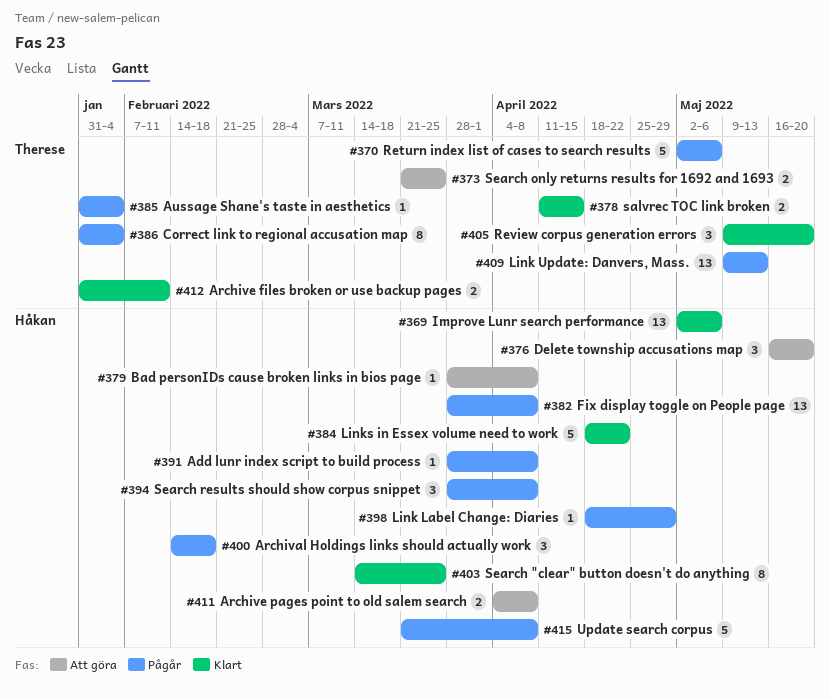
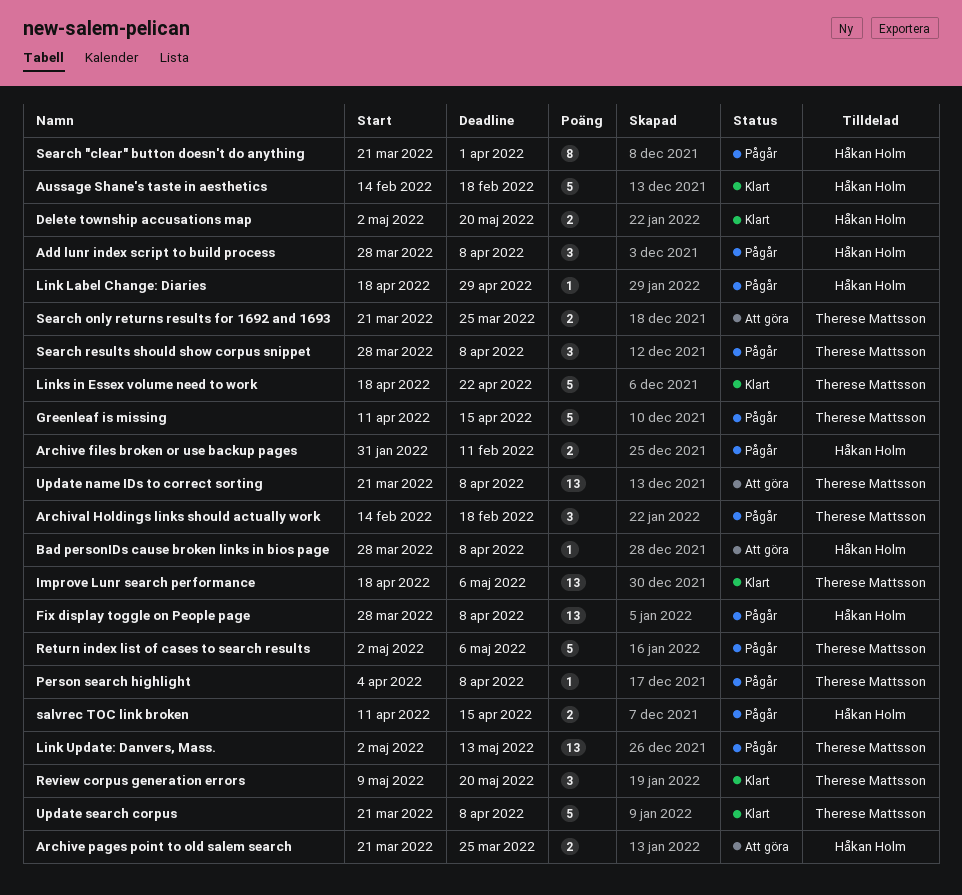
Add lunr index script to build process, estimate: 1 -> 3
Archival Holdings links should actually work, owner: Håkan Holm -> Therese Mattsson
Archive files broken or use backup pages, status: Klart -> Pågår
Archive files broken or use backup pages, owner: Therese Mattsson -> Håkan Holm
Archive pages point to old salem search, start: Apr 4 -> Mar 21
Archive pages point to old salem search, due: Apr 8 -> Mar 25
Aussage Shane's taste in aesthetics, status: Pågår -> Klart
Aussage Shane's taste in aesthetics, owner: Therese Mattsson -> Håkan Holm
Aussage Shane's taste in aesthetics, estimate: 1 -> 5
Aussage Shane's taste in aesthetics, start: Jan 31 -> Feb 14
Aussage Shane's taste in aesthetics, due: Feb 4 -> Feb 18
Correct link to regional accusation map: present -> none
Delete township accusations map, status: Att göra -> Klart
Delete township accusations map, estimate: 3 -> 2
Delete township accusations map, start: May 16 -> May 2
Greenleaf is missing: none -> present
Improve Lunr search performance, owner: Håkan Holm -> Therese Mattsson
Improve Lunr search performance, start: May 2 -> Apr 18
Link Update: Danvers, Mass., start: May 9 -> May 2
Links in Essex volume need to work, owner: Håkan Holm -> Therese Mattsson
Person search highlight: none -> present
salvrec TOC link broken, status: Klart -> Pågår
salvrec TOC link broken, owner: Therese Mattsson -> Håkan Holm
Search "clear" button doesn't do anything, status: Klart -> Pågår
Search "clear" button doesn't do anything, start: Mar 14 -> Mar 21
Search "clear" button doesn't do anything, due: Mar 25 -> Apr 1
Search results should show corpus snippet, owner: Håkan Holm -> Therese Mattsson
Update name IDs to correct sorting: none -> present
Update search corpus, status: Pågår -> Klart
Update search corpus, owner: Håkan Holm -> Therese Mattsson

